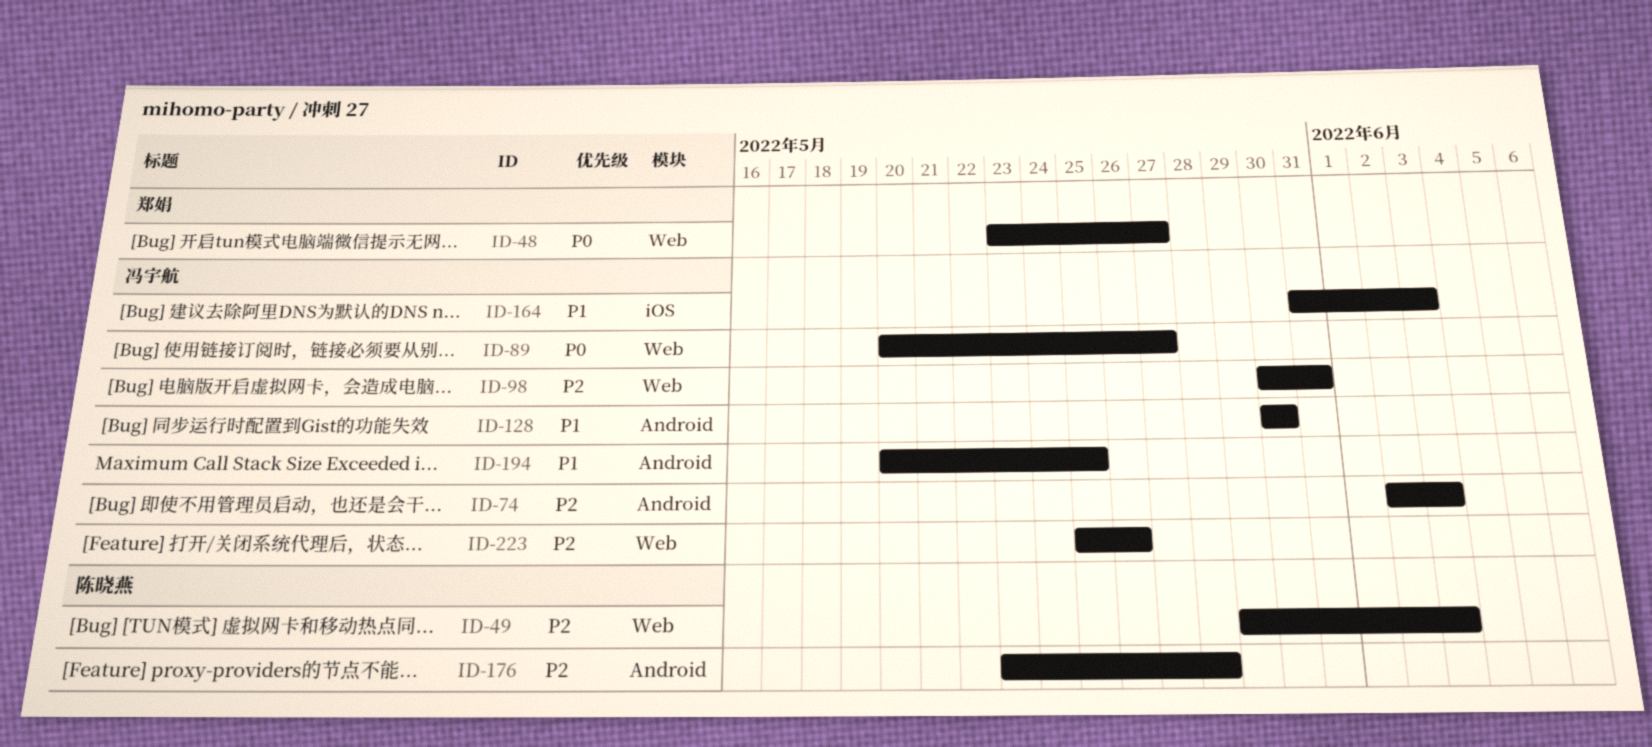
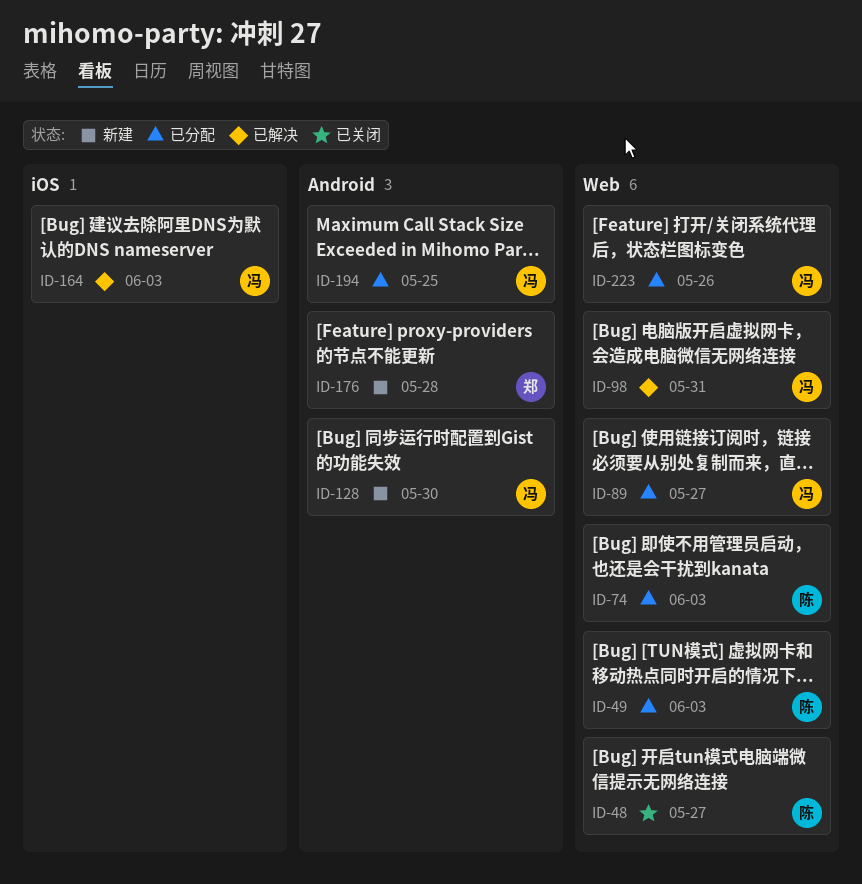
ID-48, owner: 郑娟 -> 陈晓燕
ID-74, owner: 冯宇航 -> 陈晓燕
ID-74, label: Android -> Web
ID-176, owner: 陈晓燕 -> 郑娟

